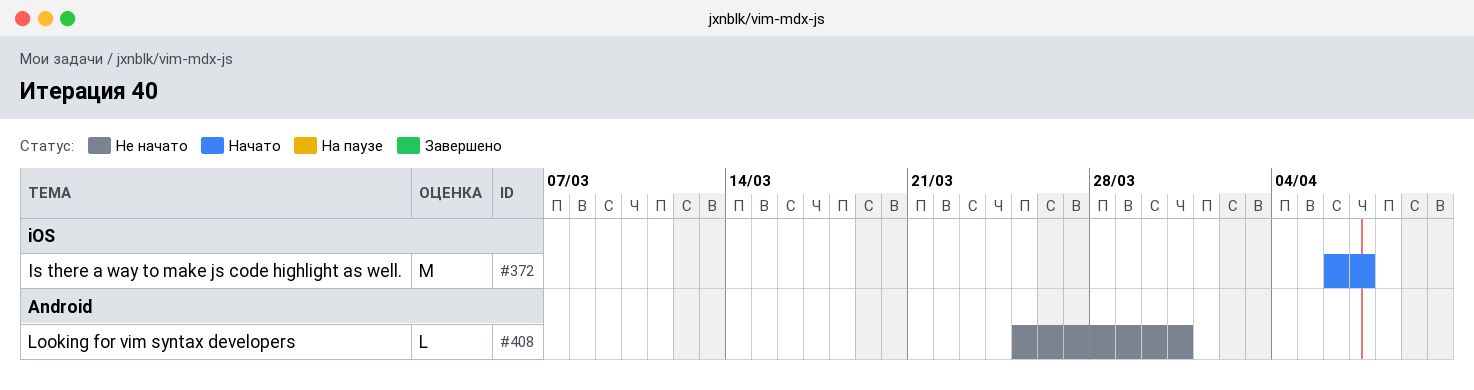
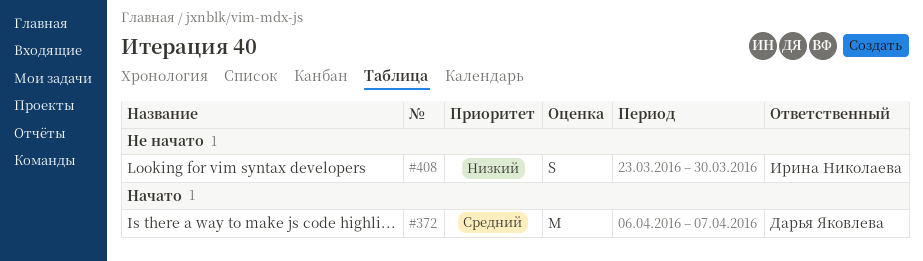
#408, estimate: L -> S
#408, start: Mar 25 -> Mar 23
#408, due: Mar 31 -> Mar 30

